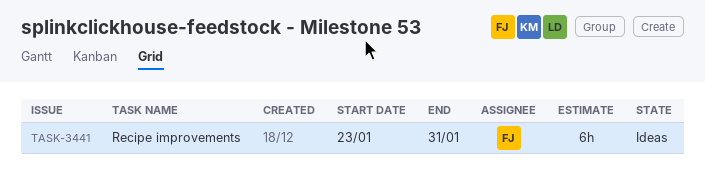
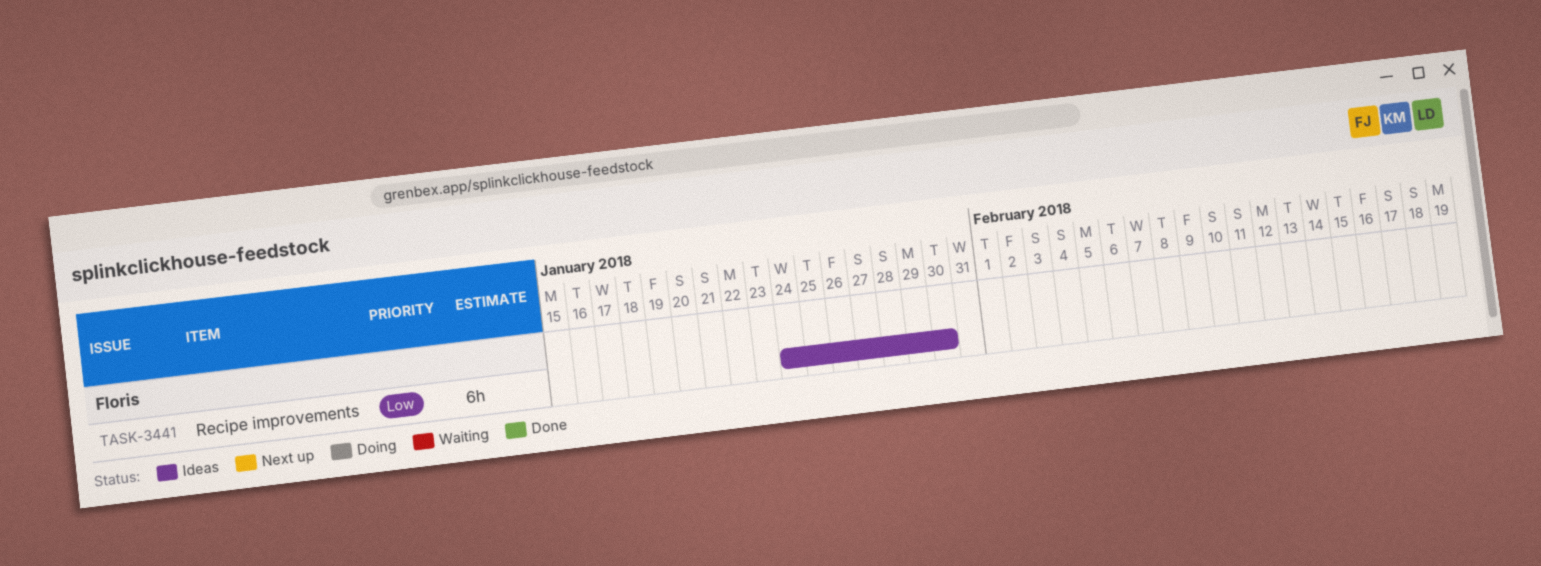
TASK-3441, start: Jan 23 -> Jan 24
TASK-3441, due: Jan 31 -> Jan 30

